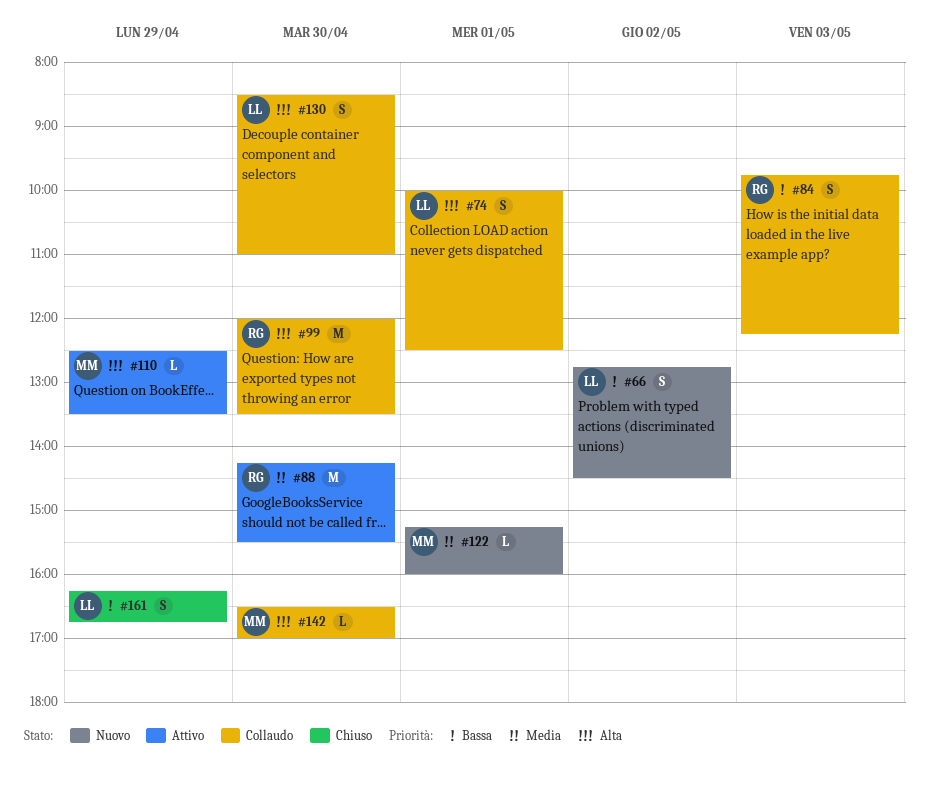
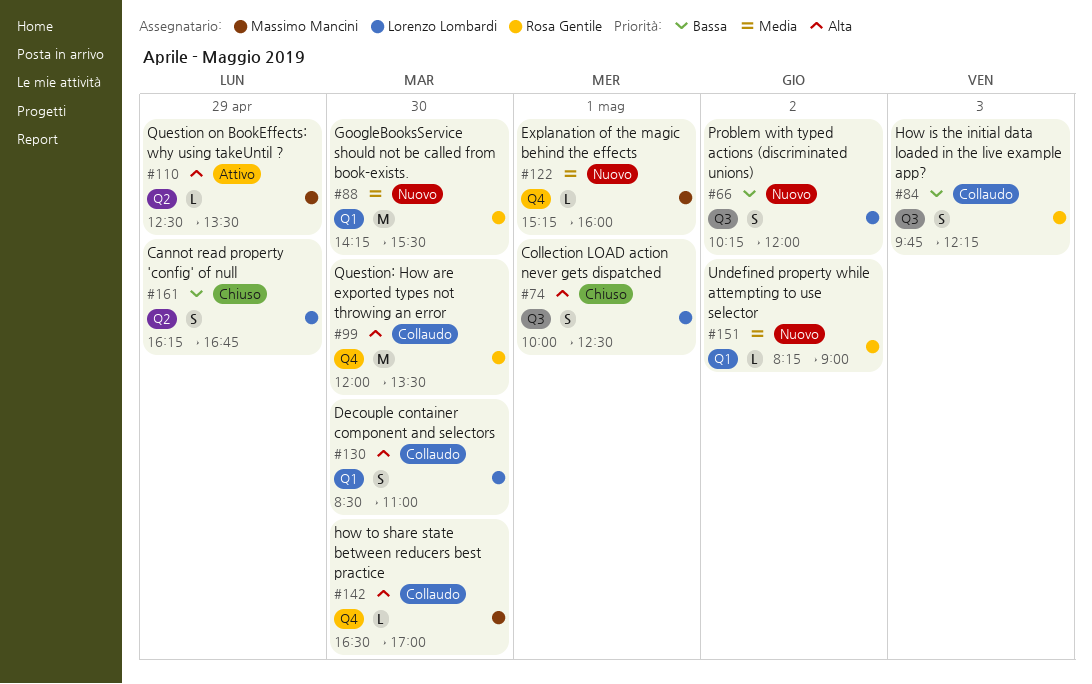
#66, begins: 12:45 -> 10:15
#66, ends: 14:30 -> 12:00
#74, status: Collaudo -> Chiuso
#88, status: Attivo -> Nuovo
#151: none -> present

